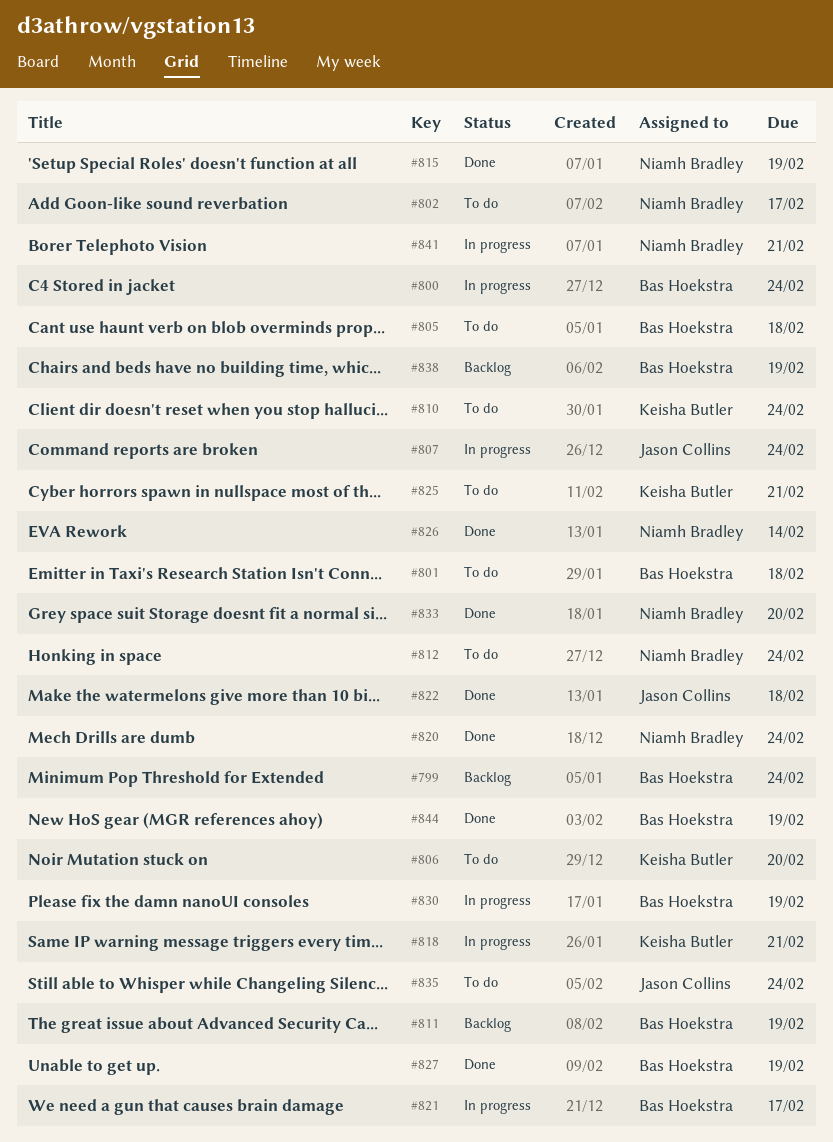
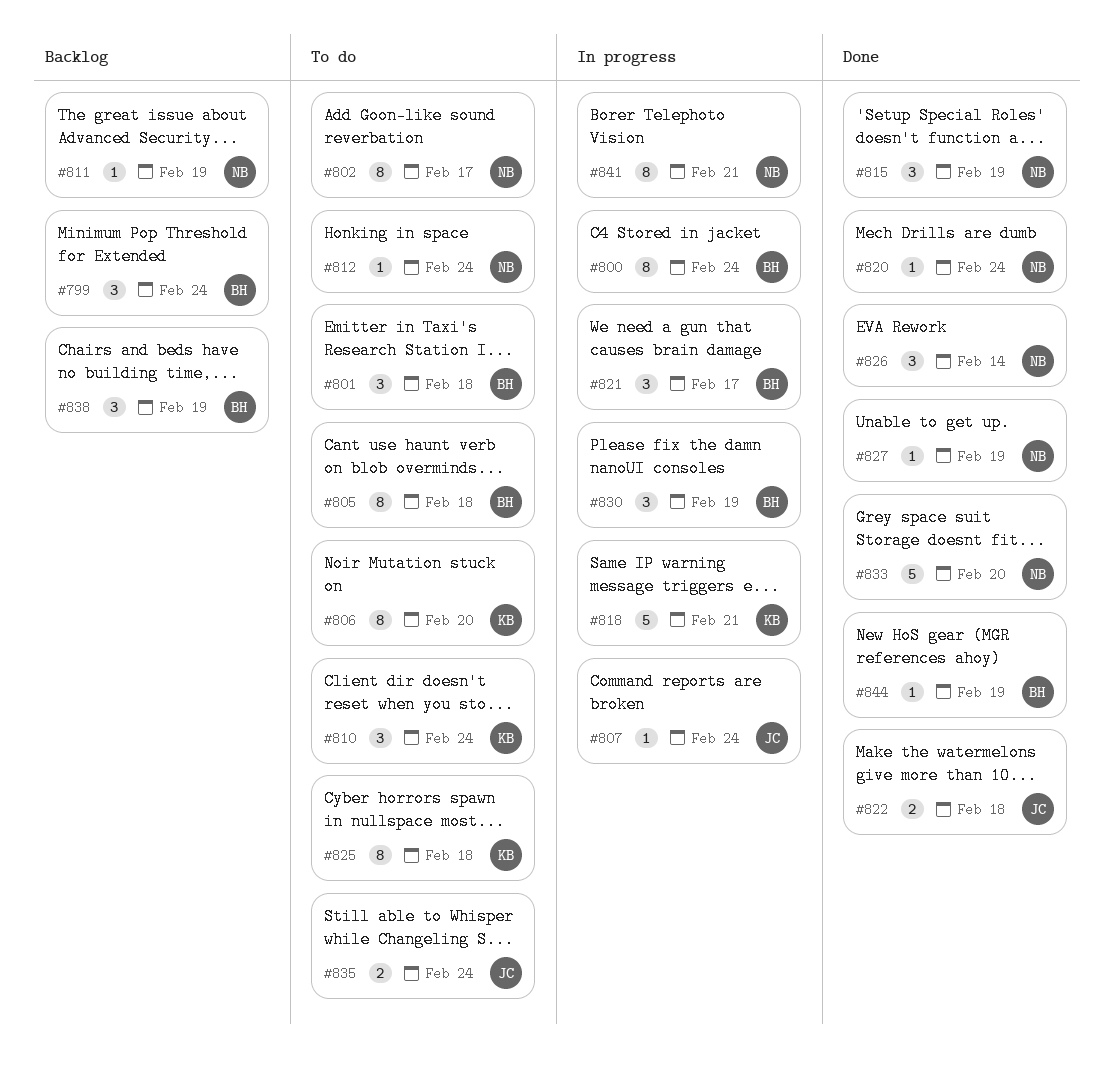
#811, owner: Bas Hoekstra -> Niamh Bradley
#825, due: Feb 21 -> Feb 18
#827, owner: Bas Hoekstra -> Niamh Bradley

